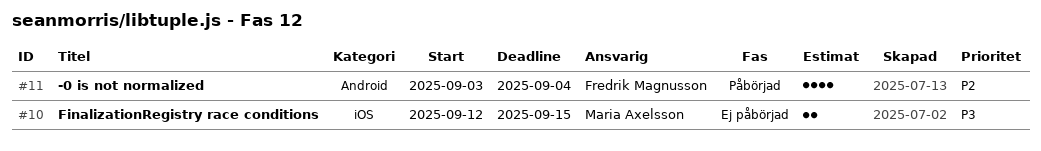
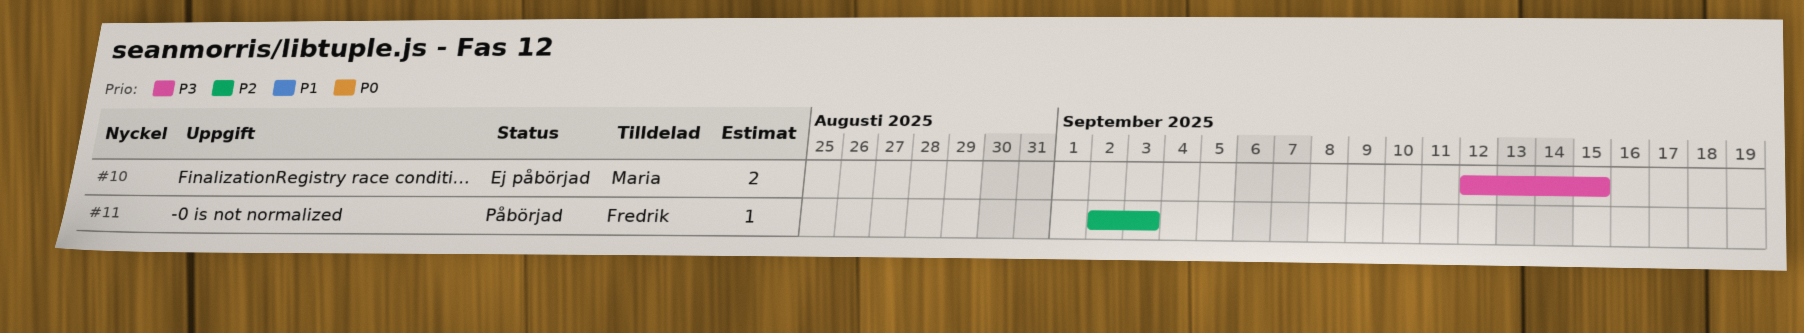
#11, estimate: 4 -> 1
#11, start: Sep 3 -> Sep 2
#11, due: Sep 4 -> Sep 3

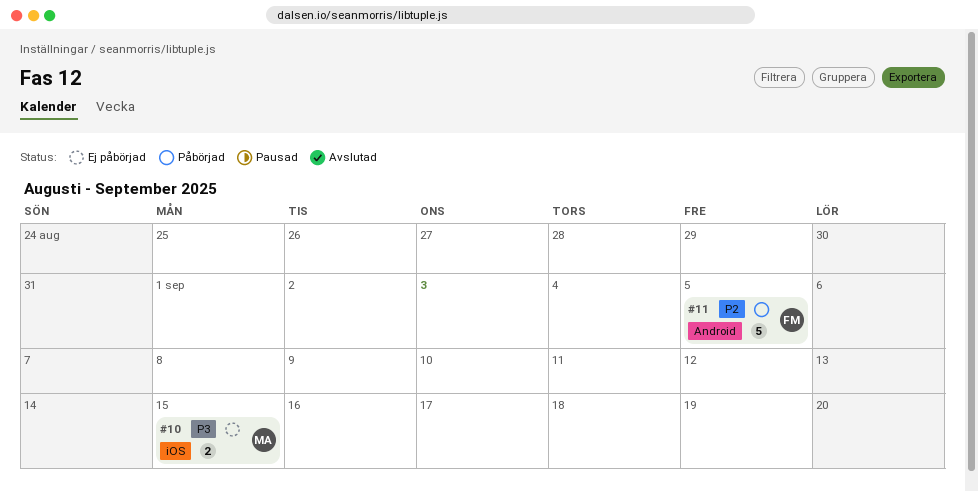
#11, estimate: 1 -> 5
#11, due: Sep 3 -> Sep 5

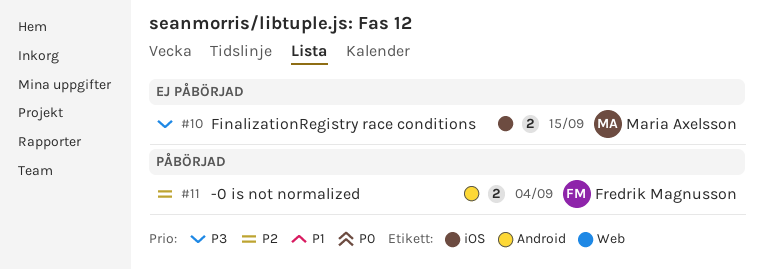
#11, estimate: 5 -> 2
#11, due: Sep 5 -> Sep 4

